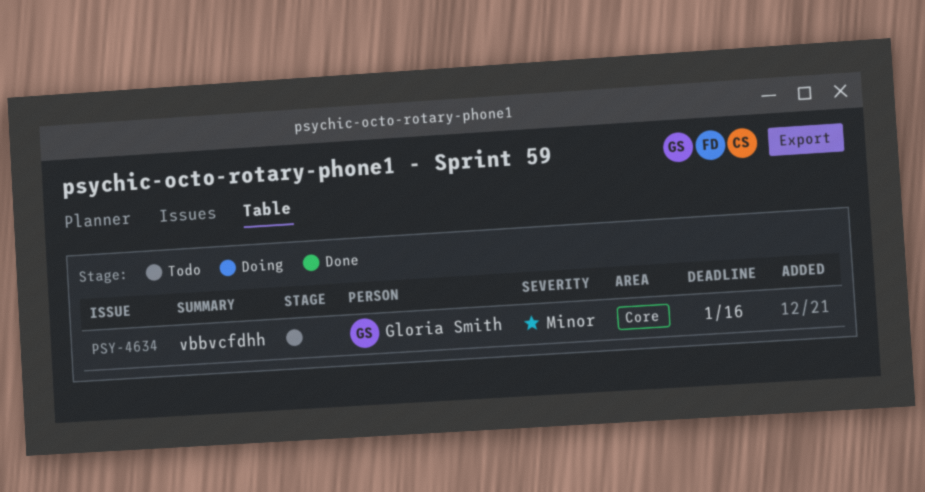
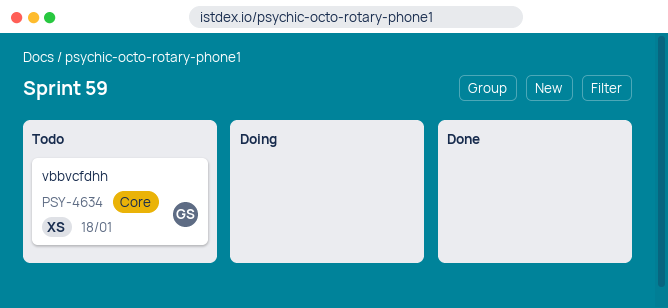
PSY-4634, due: Jan 16 -> Jan 18

